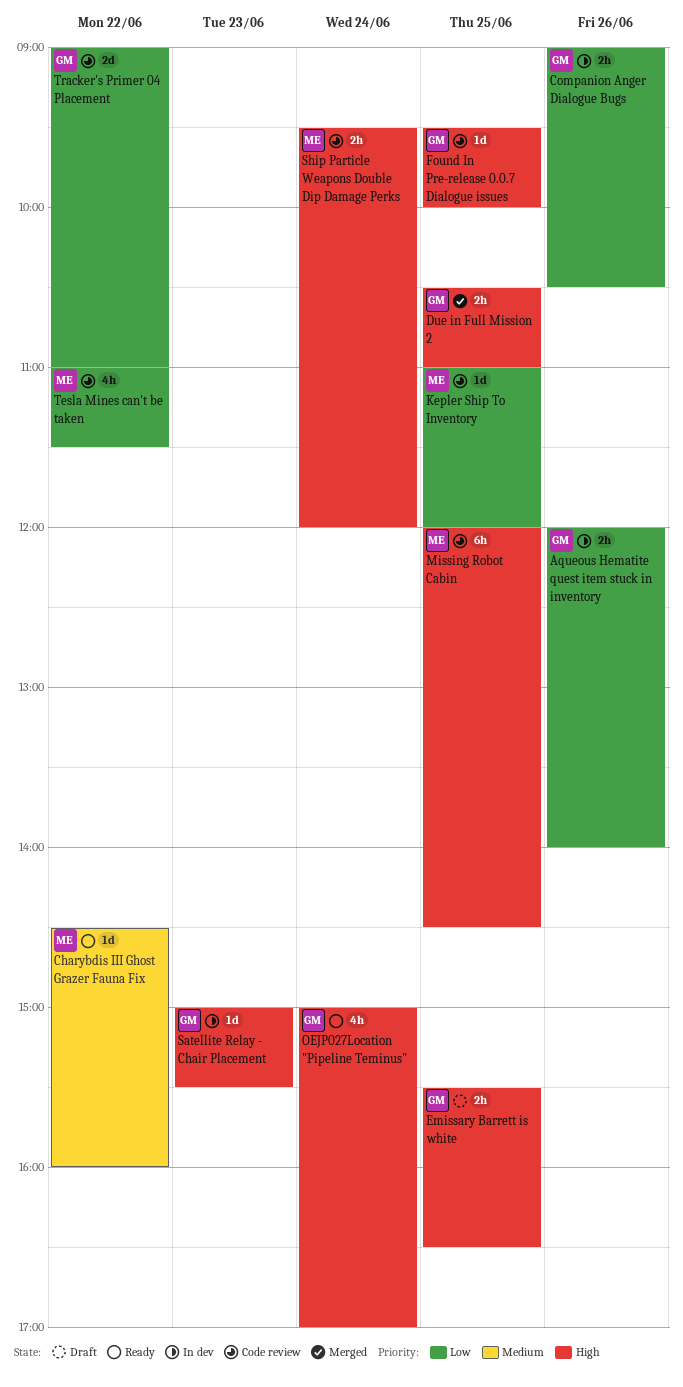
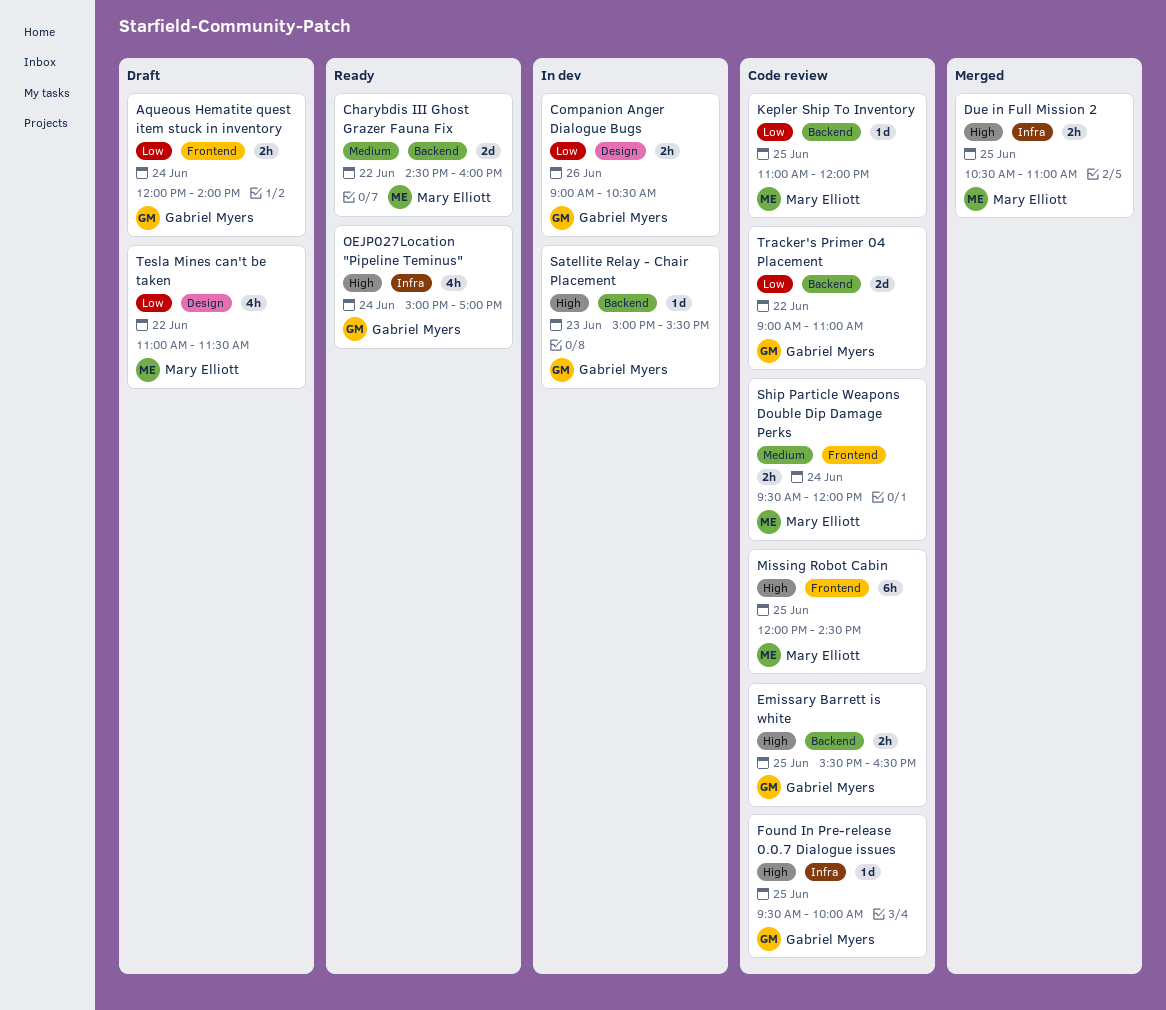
Aqueous Hematite quest item stuck in inventory, status: In dev -> Draft
Aqueous Hematite quest item stuck in inventory, day: Jun 26 -> Jun 24
Charybdis III Ghost Grazer Fauna Fix, estimate: 1d -> 2d
Due in Full Mission 2, owner: Gabriel Myers -> Mary Elliott
Emissary Barrett is white, status: Draft -> Code review
Ship Particle Weapons Double Dip Damage Perks, priority: High -> Medium
Tesla Mines can't be taken, status: Code review -> Draft

